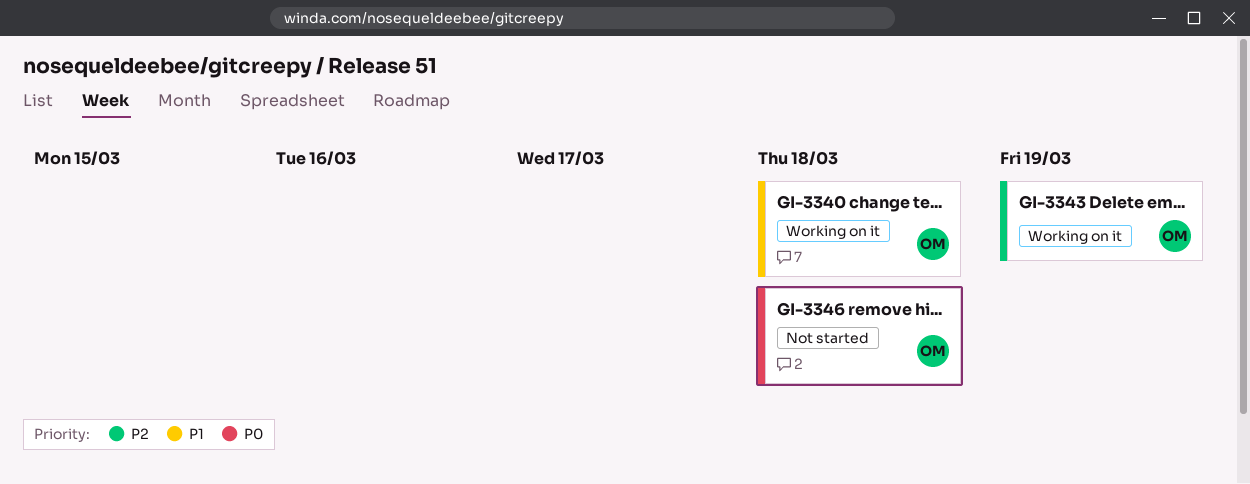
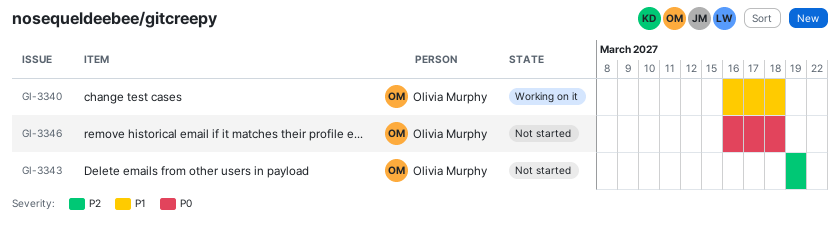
GI-3343, status: Working on it -> Not started

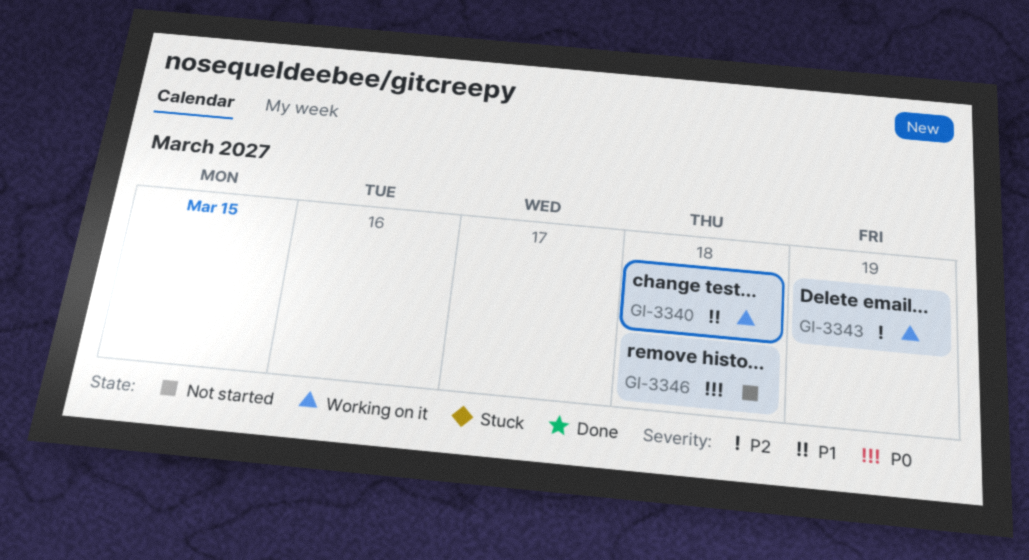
GI-3343, status: Not started -> Working on it

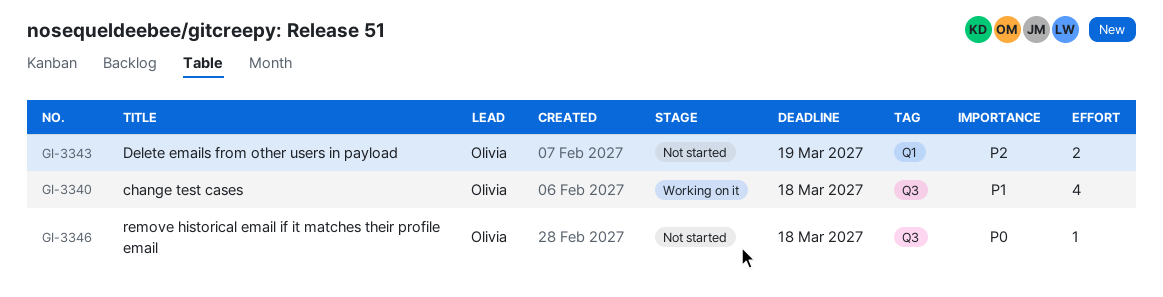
GI-3343, status: Working on it -> Not started

